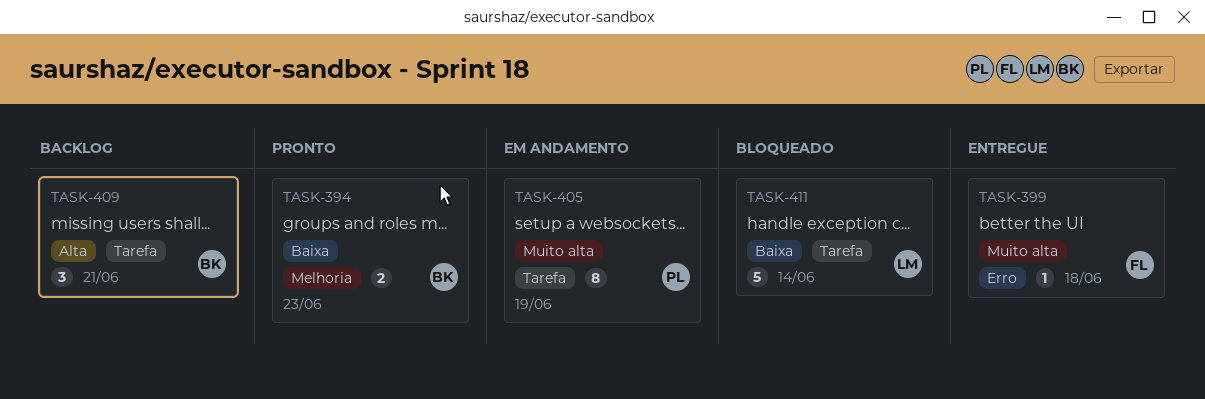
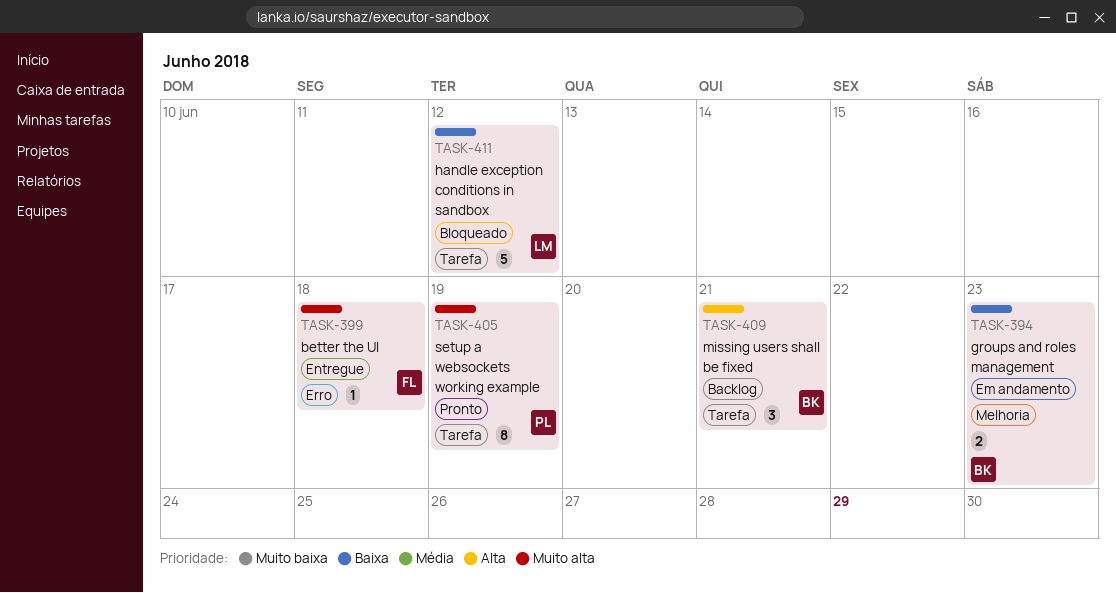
TASK-394, status: Pronto -> Em andamento
TASK-405, status: Em andamento -> Pronto
TASK-411, due: Jun 14 -> Jun 12

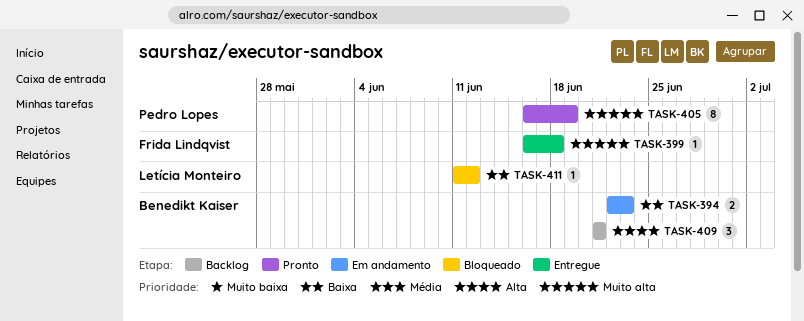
TASK-411, estimate: 5 -> 1

